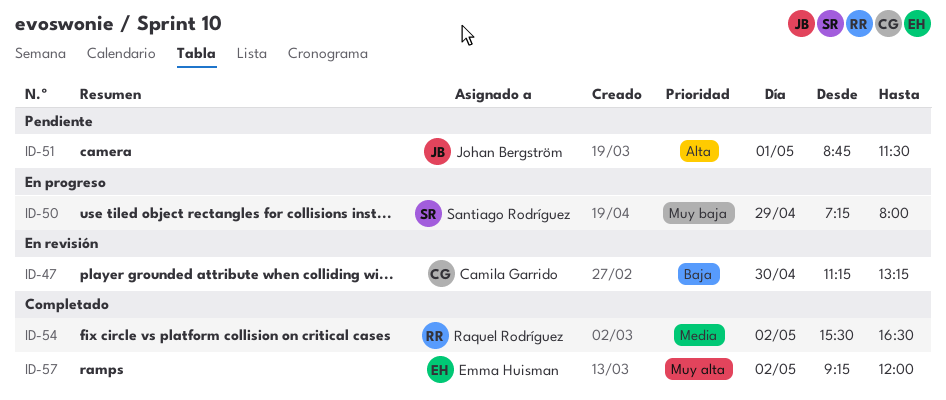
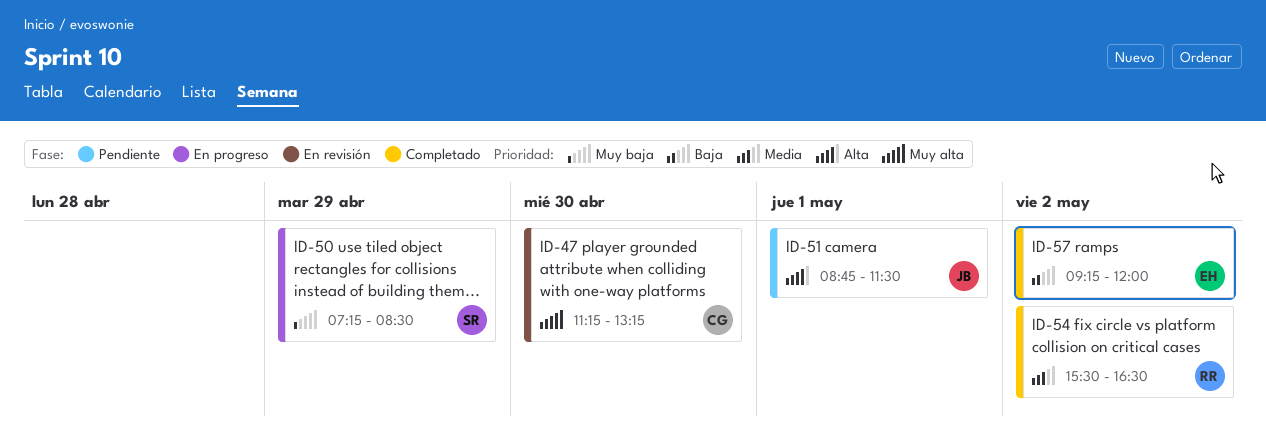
ID-47, priority: Baja -> Muy alta
ID-50, ends: 08:00 -> 08:30
ID-57, priority: Muy alta -> Baja

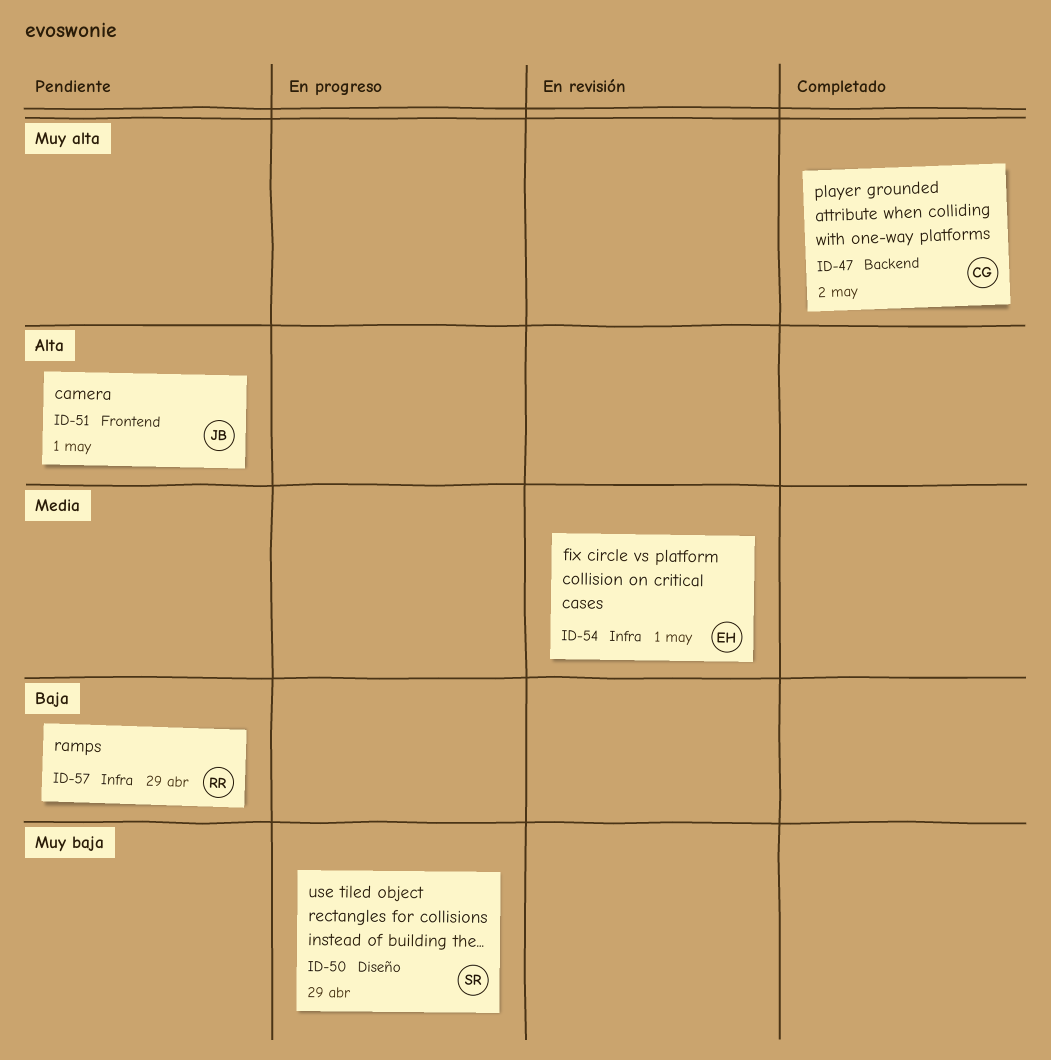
ID-47, status: En revisión -> Completado
ID-47, day: Apr 30 -> May 2
ID-54, status: Completado -> En revisión
ID-54, owner: RR -> EH
ID-54, day: May 2 -> May 1
ID-57, status: Completado -> Pendiente
ID-57, owner: EH -> RR
ID-57, day: May 2 -> Apr 29

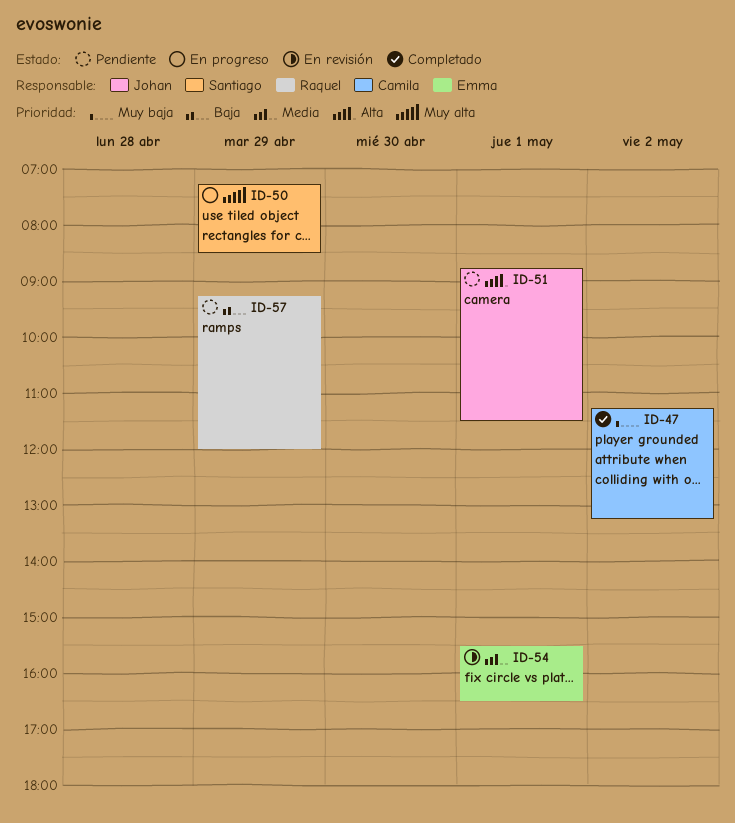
ID-47, priority: Muy alta -> Muy baja
ID-50, priority: Muy baja -> Muy alta

